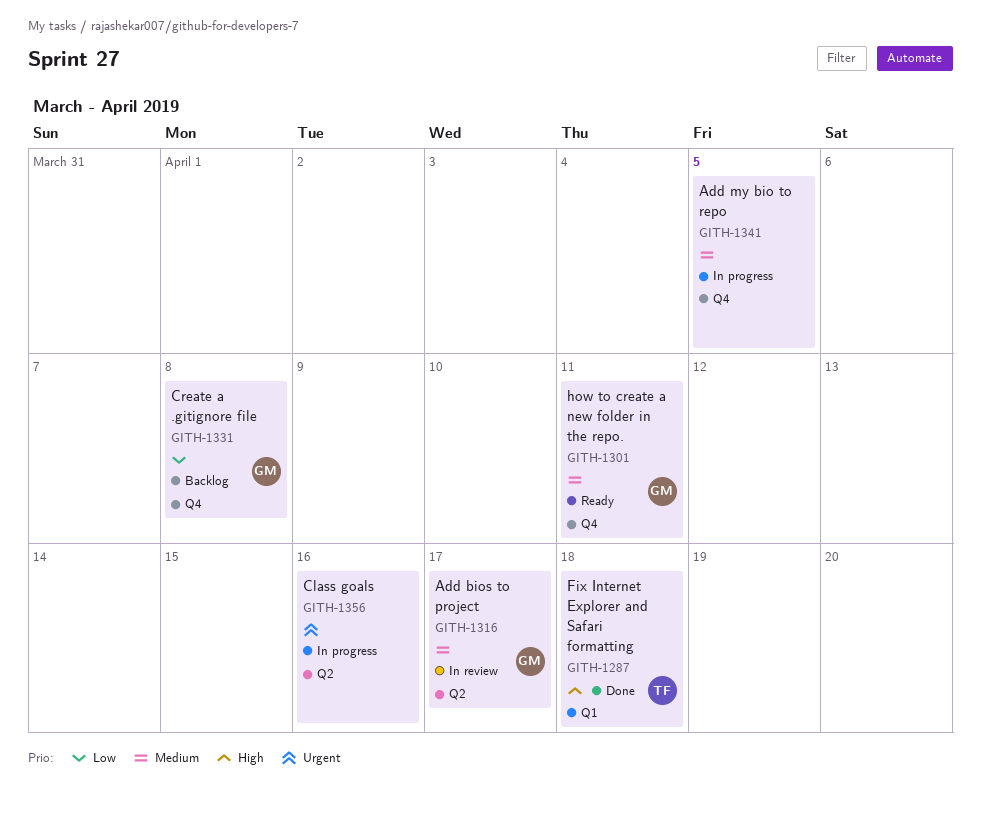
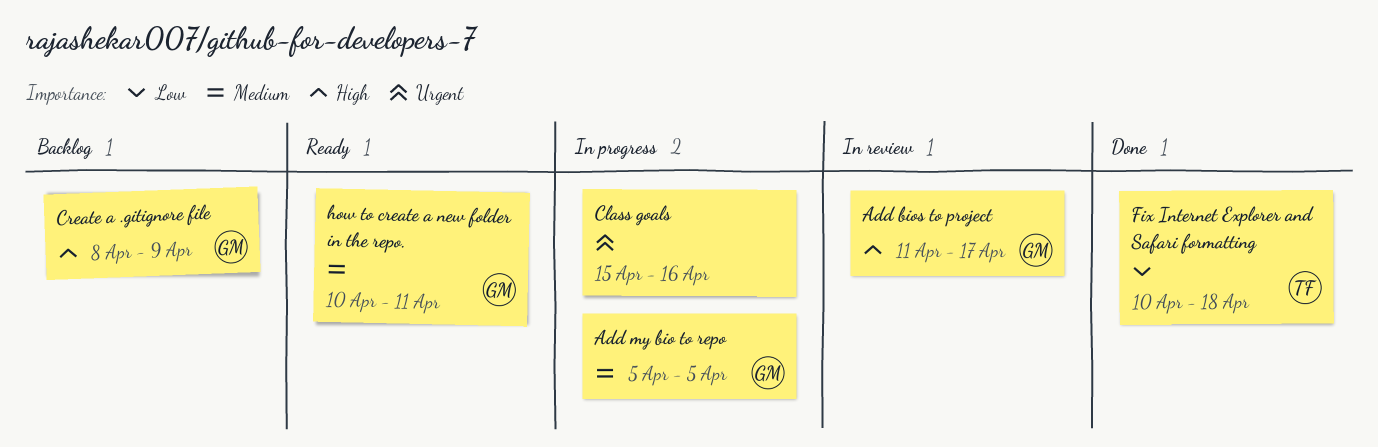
Add bios to project, priority: Medium -> High
Add my bio to repo, owner: none -> GM
Create a .gitignore file, priority: Low -> High
Create a .gitignore file, due: Apr 8 -> Apr 9
Fix Internet Explorer and Safari formatting, priority: High -> Low

